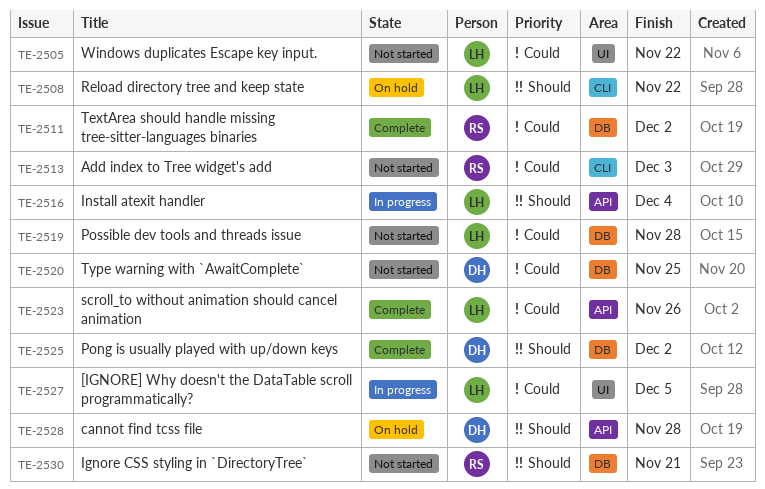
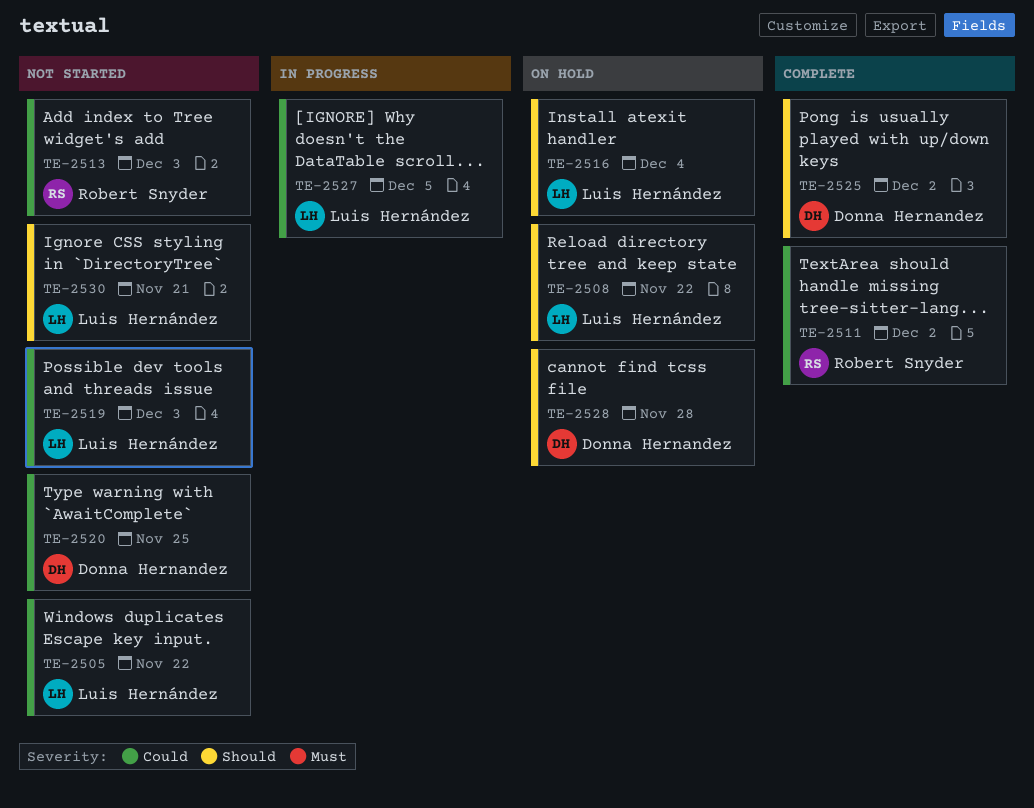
TE-2516, status: In progress -> On hold
TE-2519, due: Nov 28 -> Dec 3
TE-2523: present -> none
TE-2530, owner: Robert Snyder -> Luis Hernández

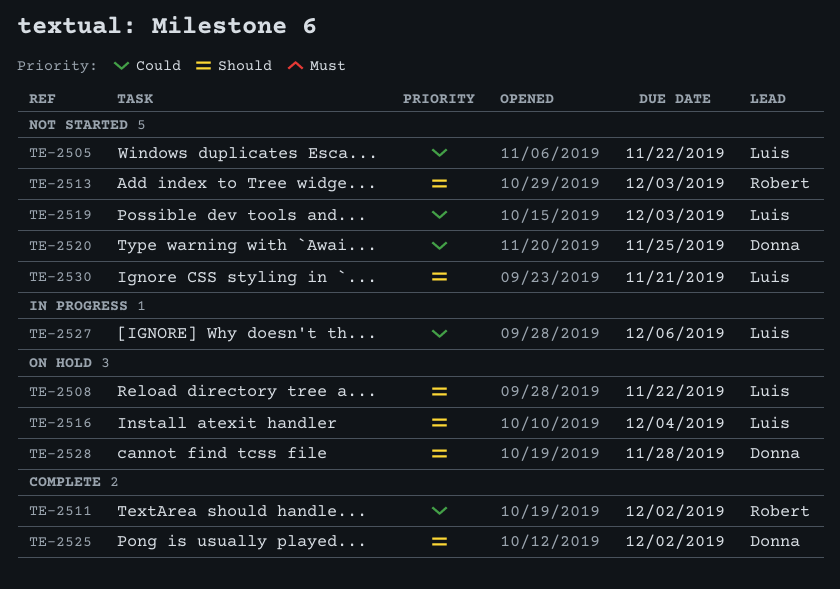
TE-2513, priority: Could -> Should
TE-2527, due: Dec 5 -> Dec 6

